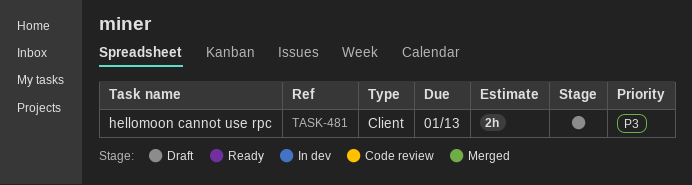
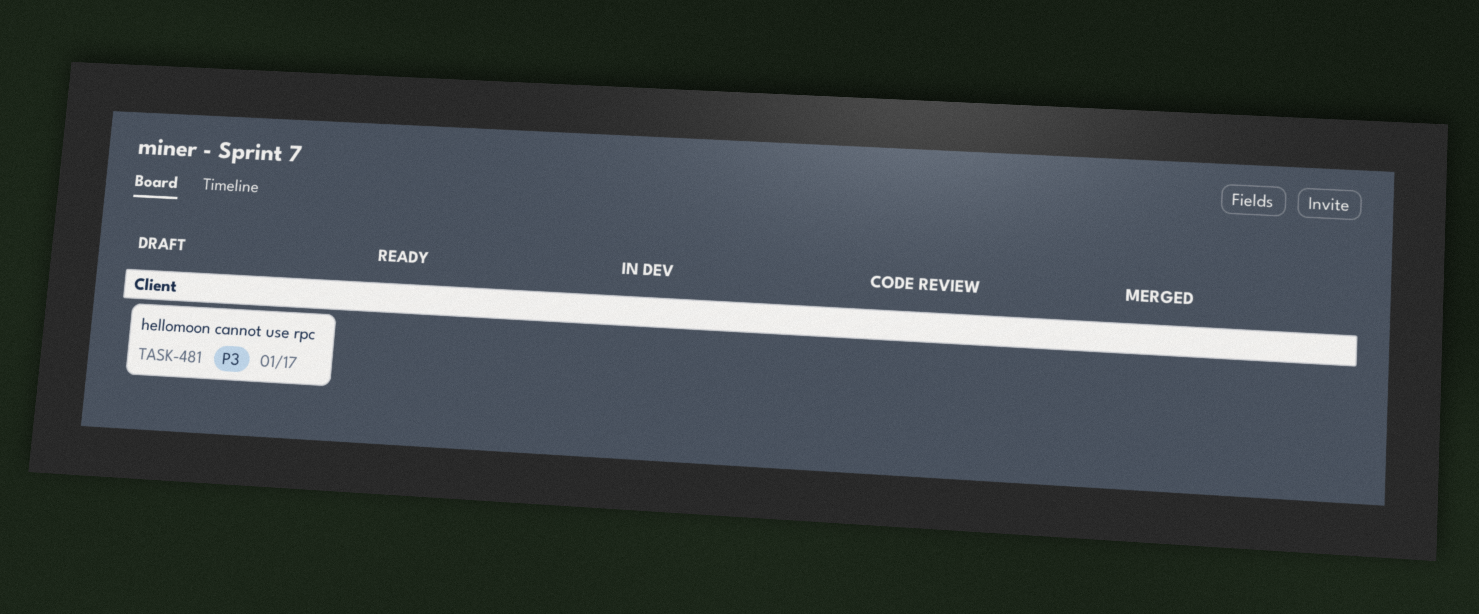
TASK-481, due: Jan 13 -> Jan 17

